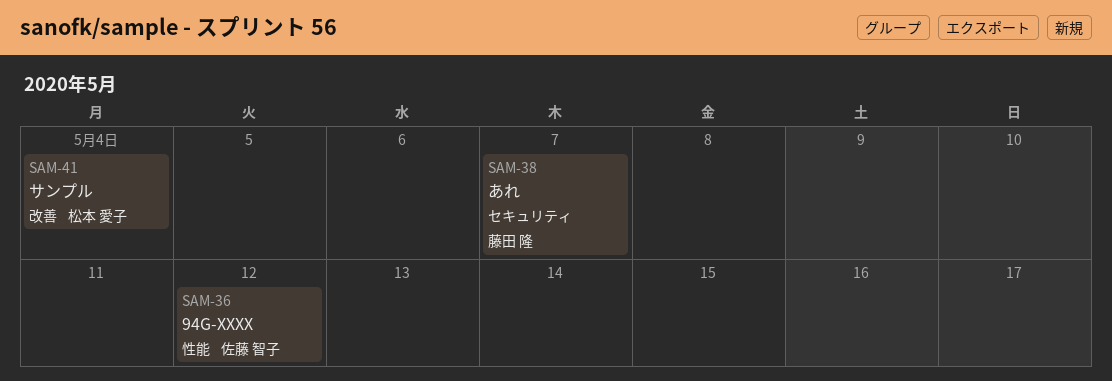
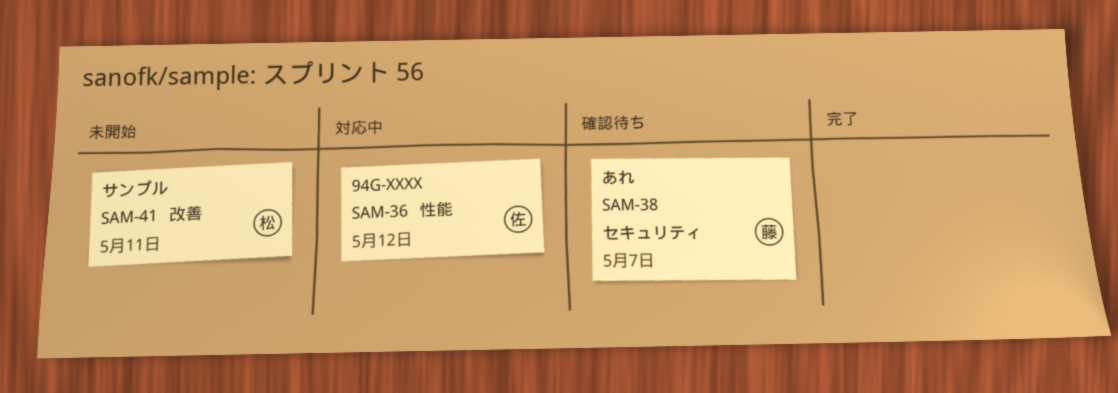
SAM-41, due: May 4 -> May 11

